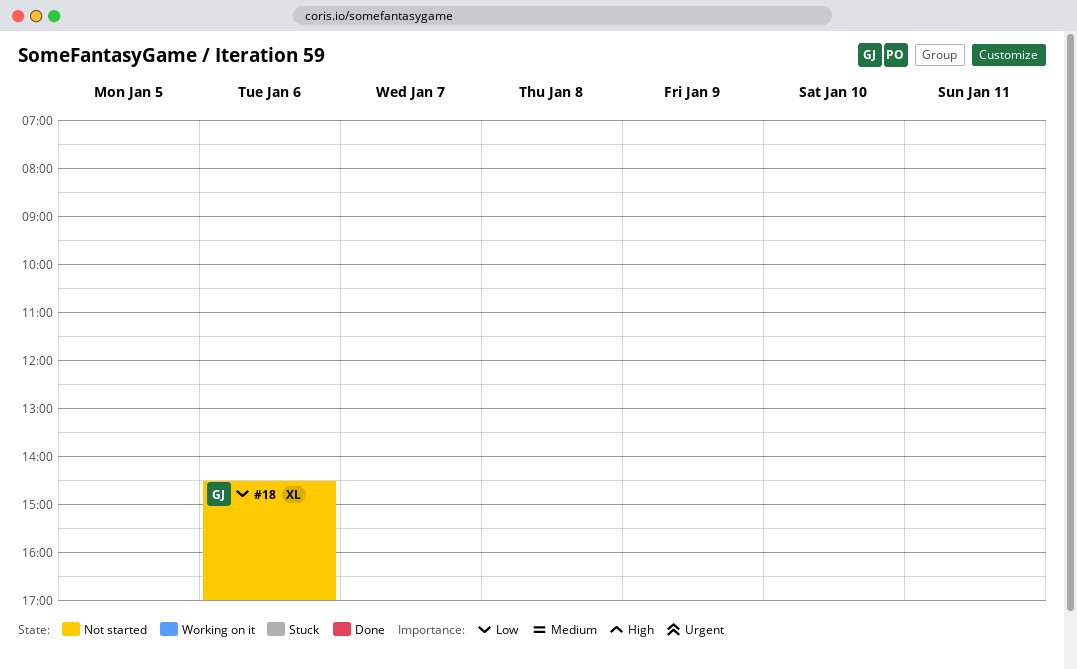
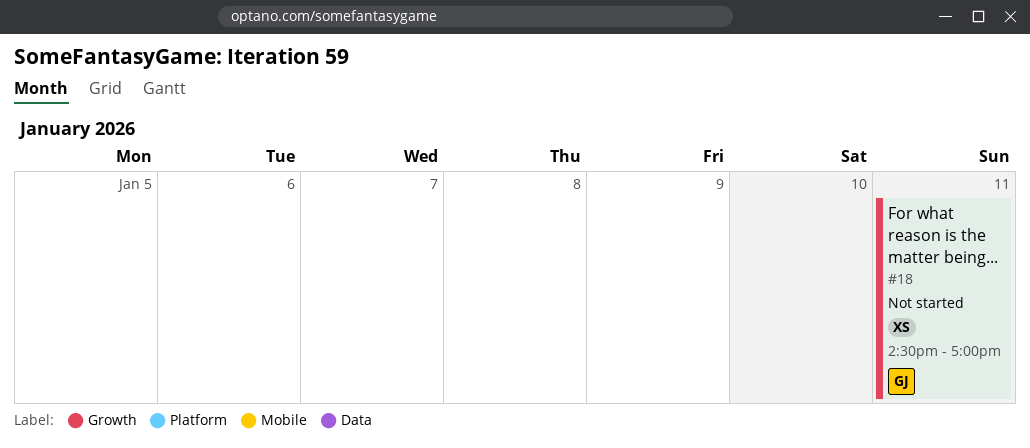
#18, estimate: XL -> XS
#18, day: Jan 6 -> Jan 11

